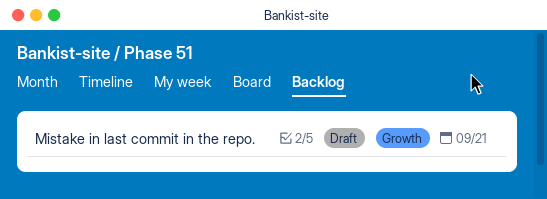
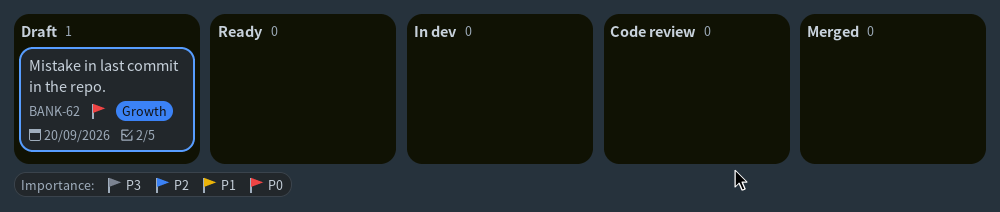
Mistake in last commit in the repo., due: Sep 21 -> Sep 20

